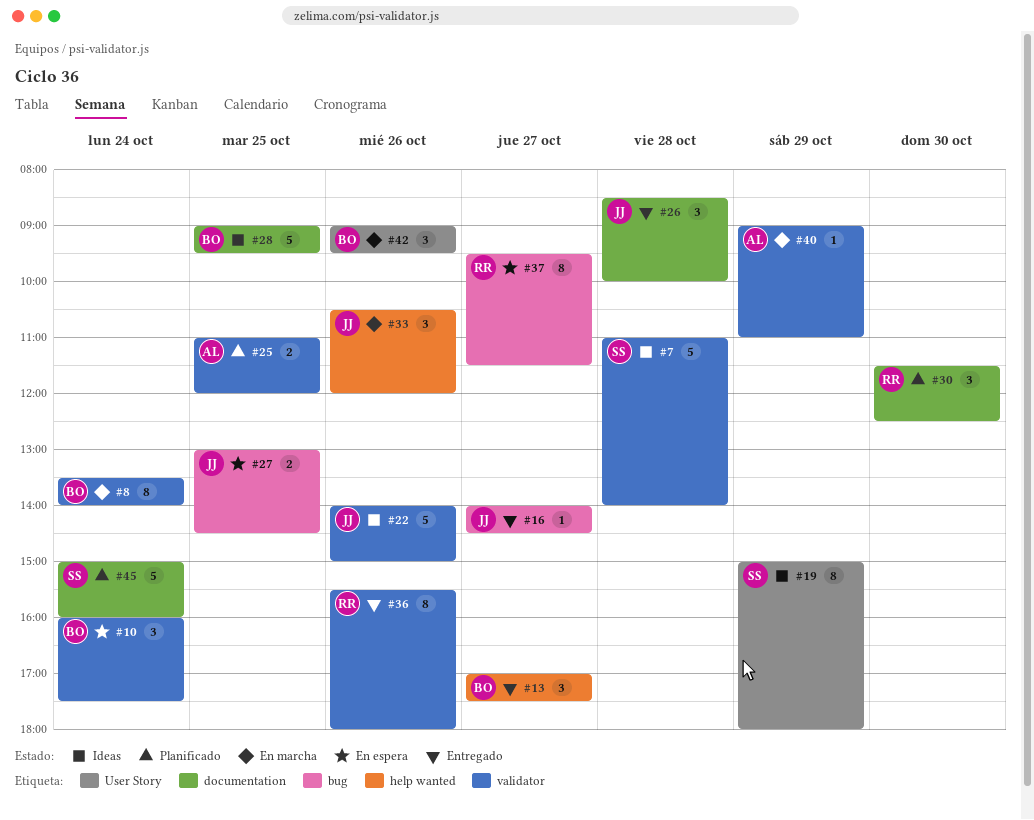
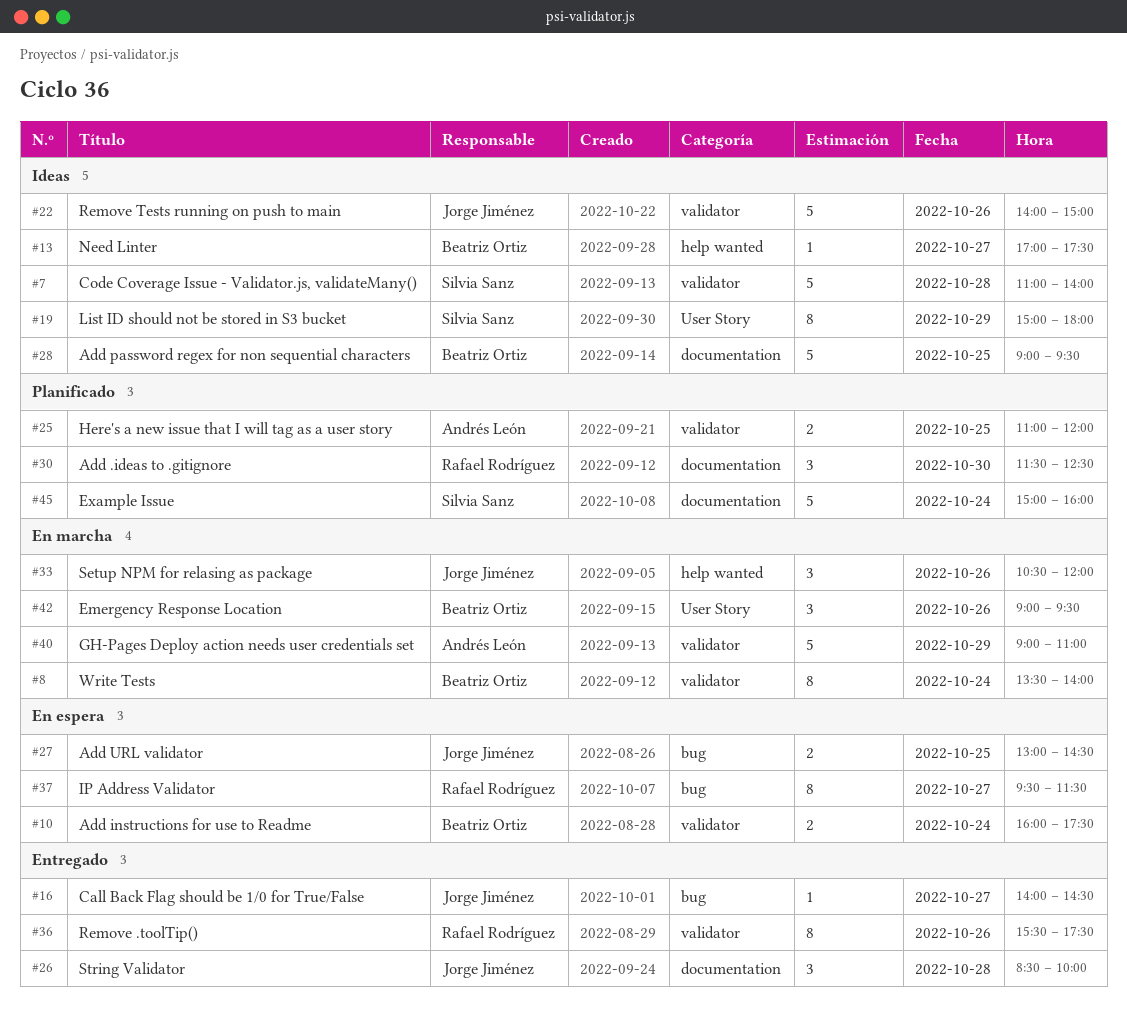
#10, estimate: 3 -> 2
#13, status: Entregado -> Ideas
#13, estimate: 3 -> 1
#36, ends: 18:00 -> 17:30
#40, estimate: 1 -> 5

